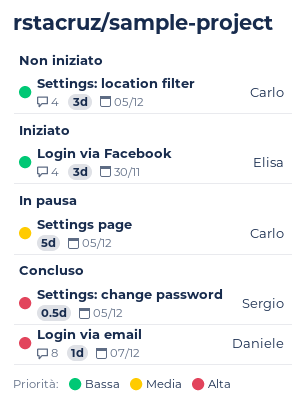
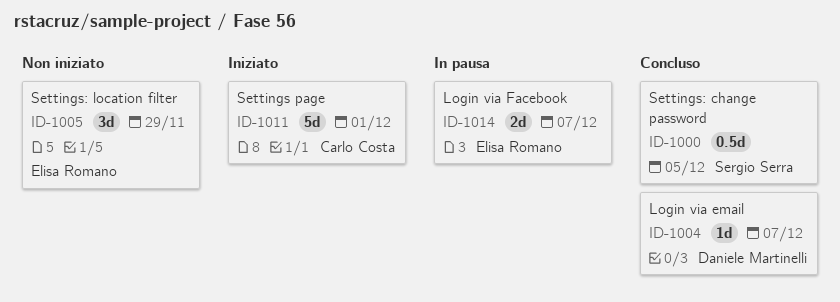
Login via Facebook, status: Iniziato -> In pausa
Login via Facebook, estimate: 3d -> 2d
Login via Facebook, due: Nov 30 -> Dec 7
Settings page, status: In pausa -> Iniziato
Settings page, due: Dec 5 -> Dec 1
Settings: location filter, owner: Carlo Costa -> Elisa Romano
Settings: location filter, due: Dec 5 -> Nov 29

